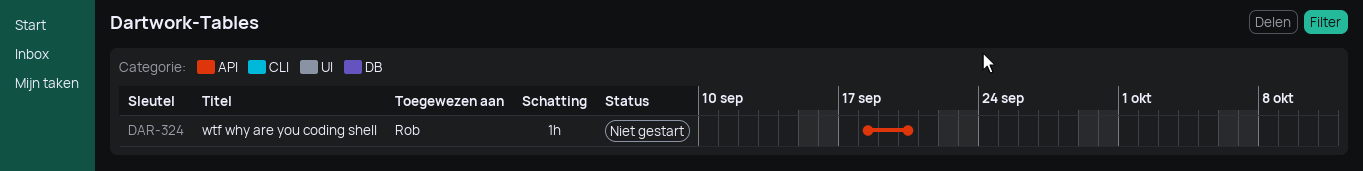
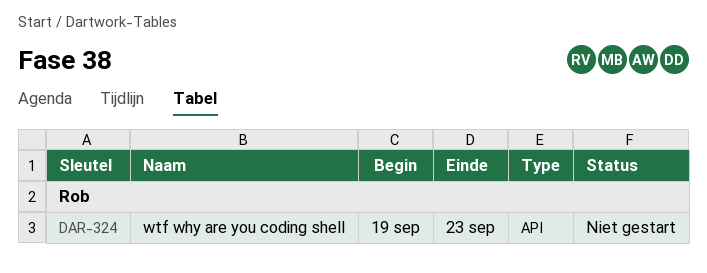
DAR-324, start: Sep 18 -> Sep 19
DAR-324, due: Sep 20 -> Sep 23

